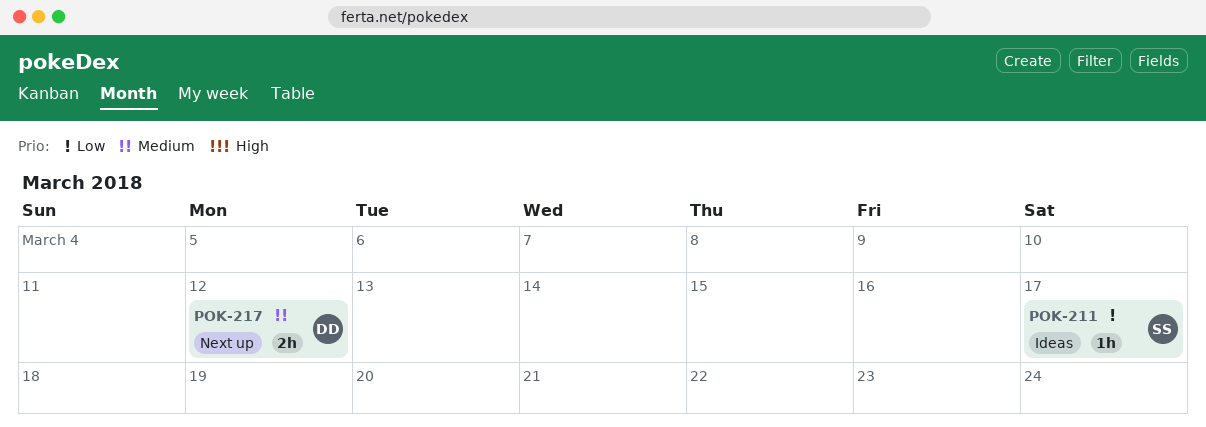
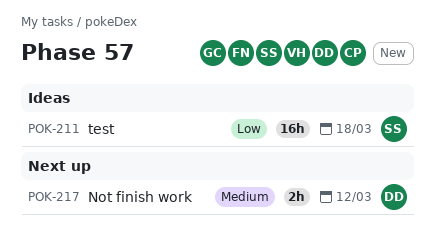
POK-211, estimate: 1h -> 16h
POK-211, due: Mar 17 -> Mar 18

